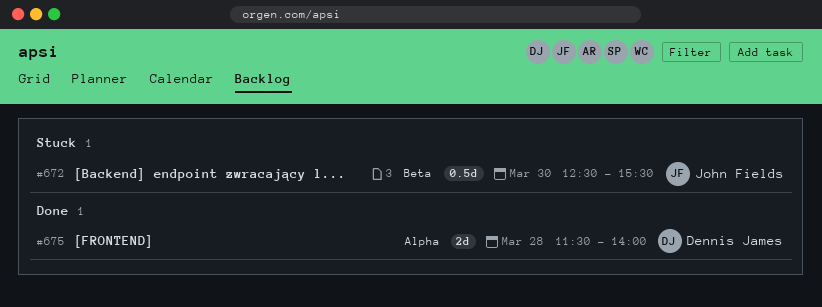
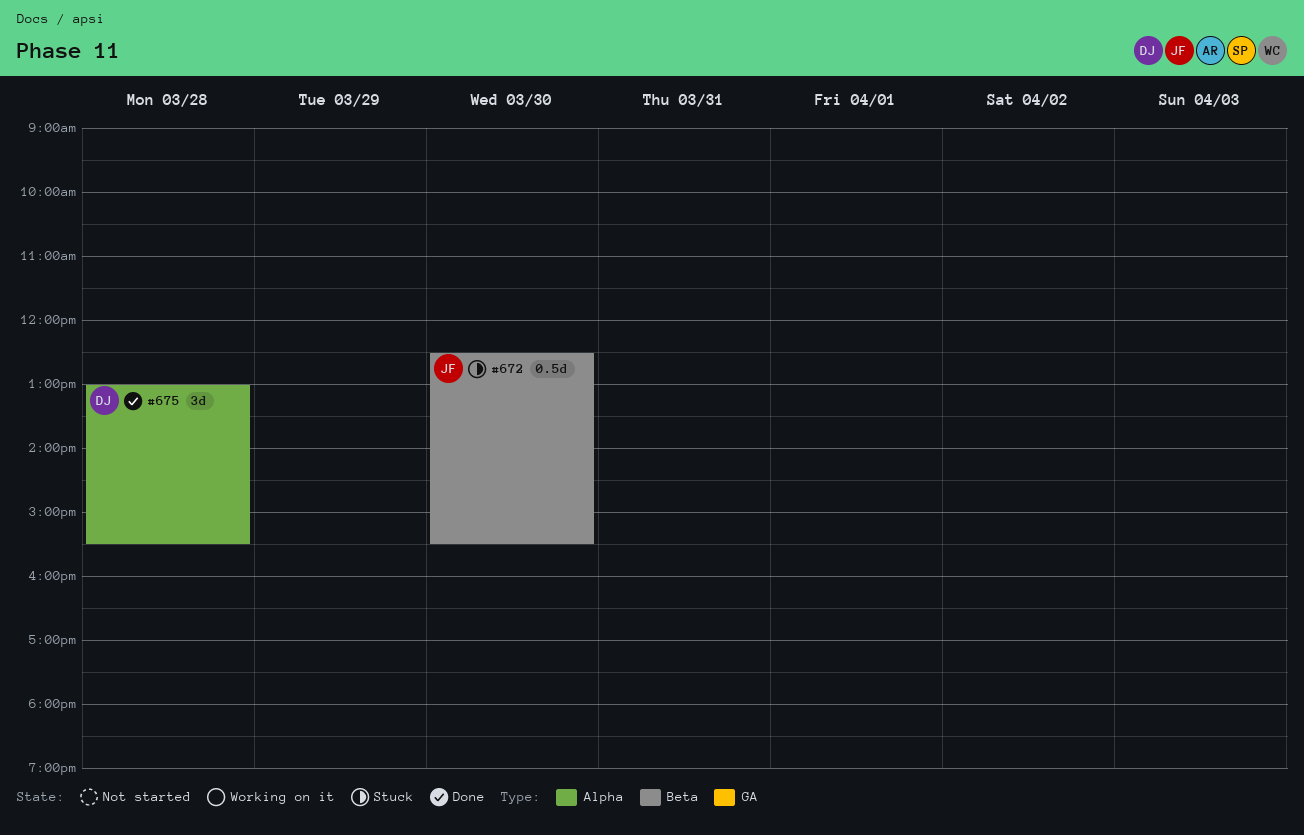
#675, estimate: 2d -> 3d
#675, begins: 11:30 -> 13:00
#675, ends: 14:00 -> 15:30

